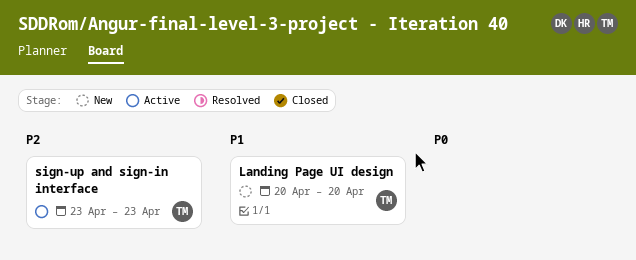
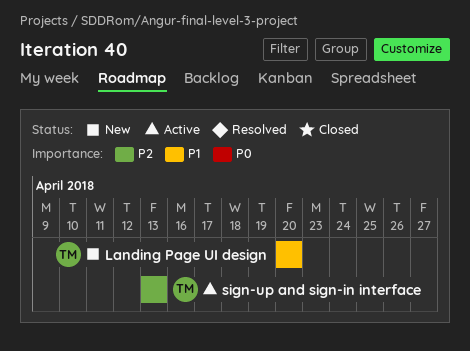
sign-up and sign-in interface, start: Apr 23 -> Apr 13
sign-up and sign-in interface, due: Apr 23 -> Apr 13

